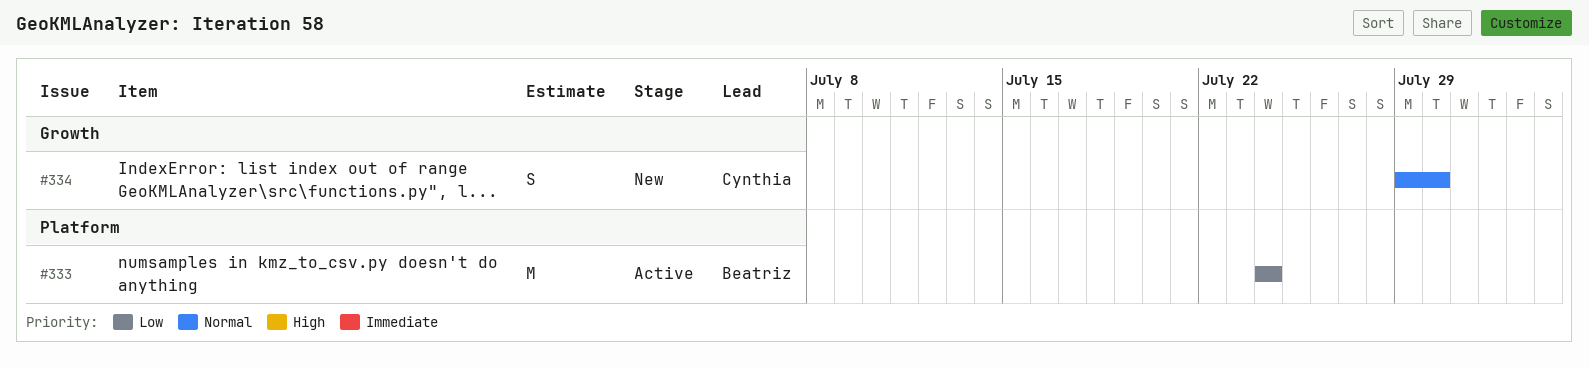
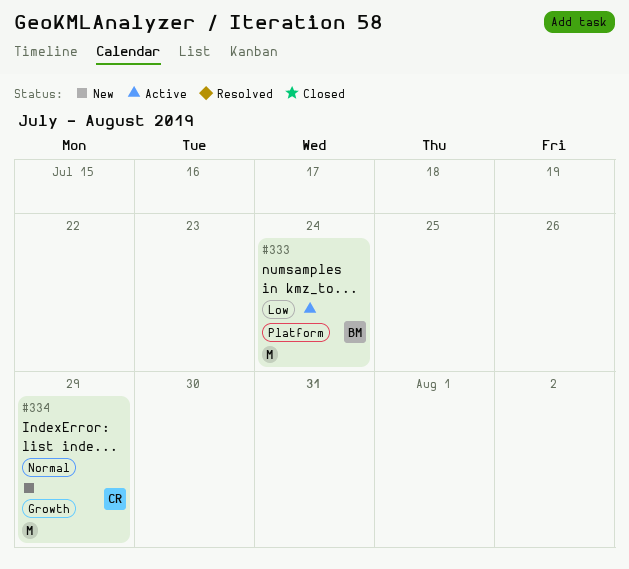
#334, estimate: S -> M
#334, due: Jul 30 -> Jul 29

